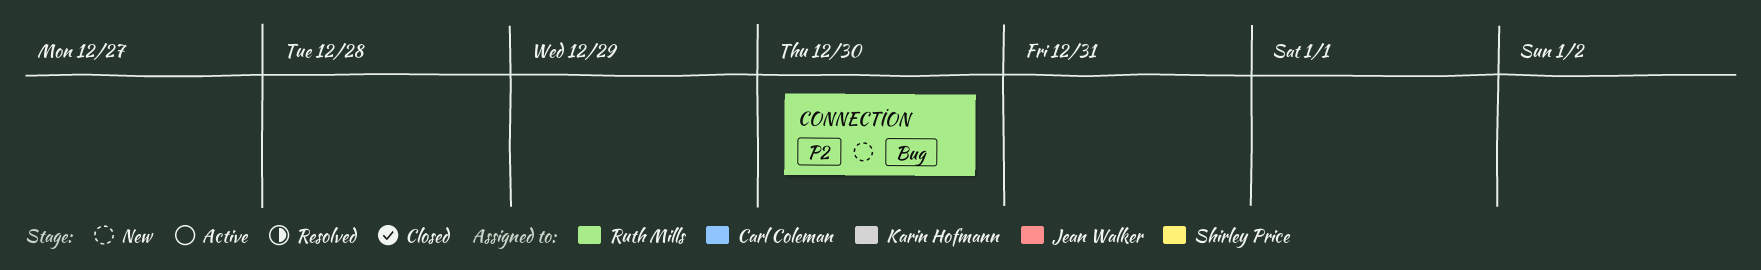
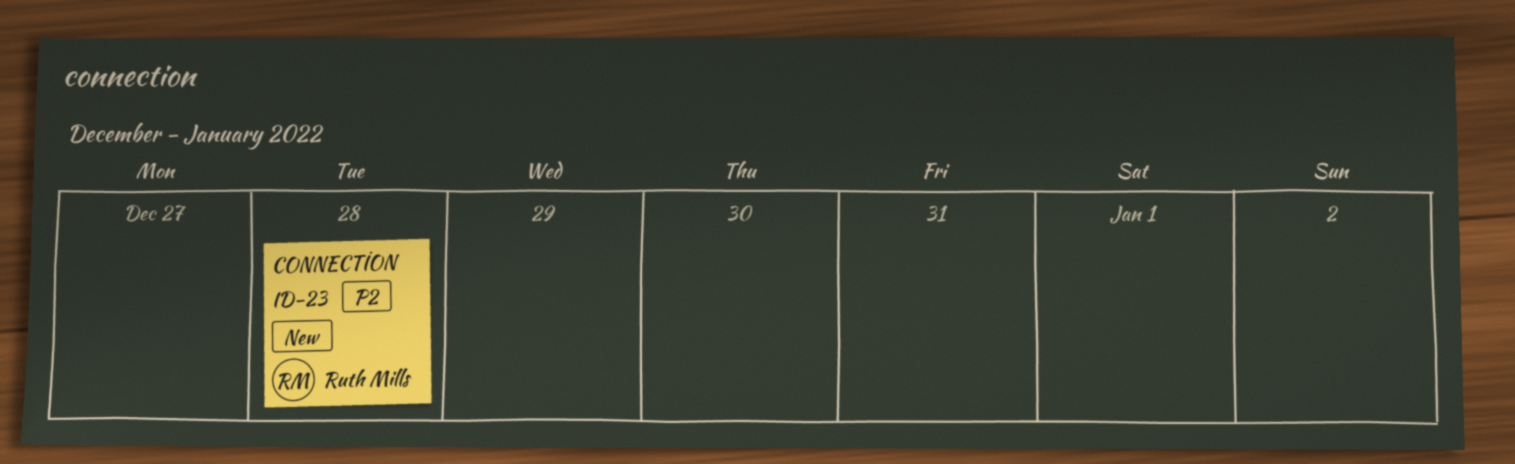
CONNECTİON, due: Dec 30 -> Dec 28

